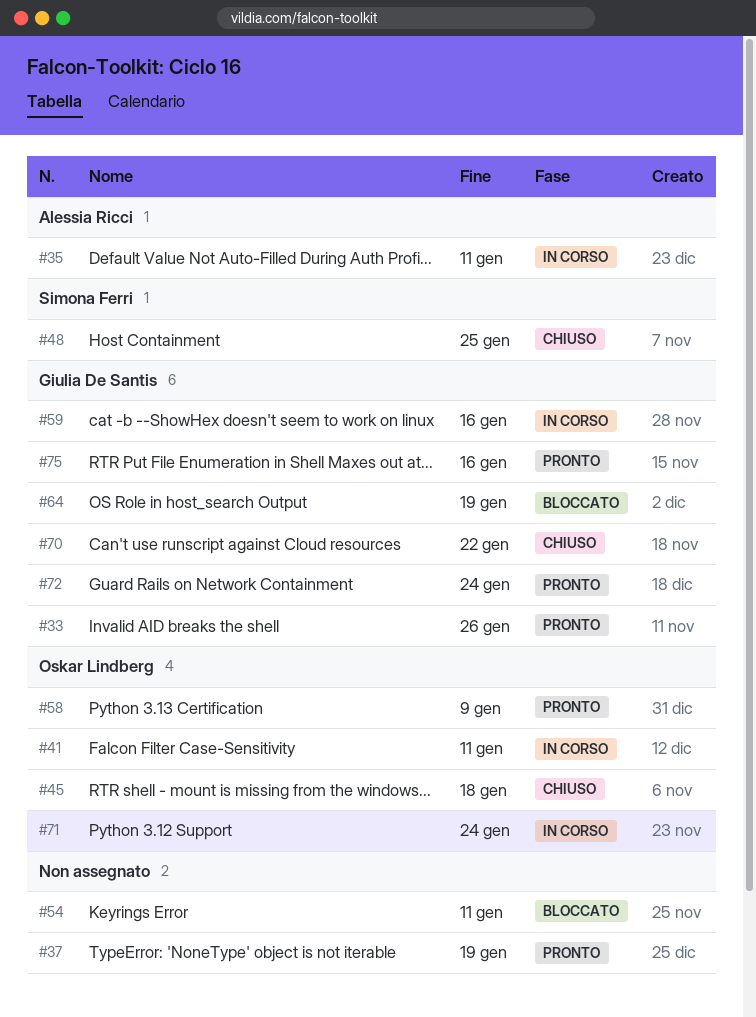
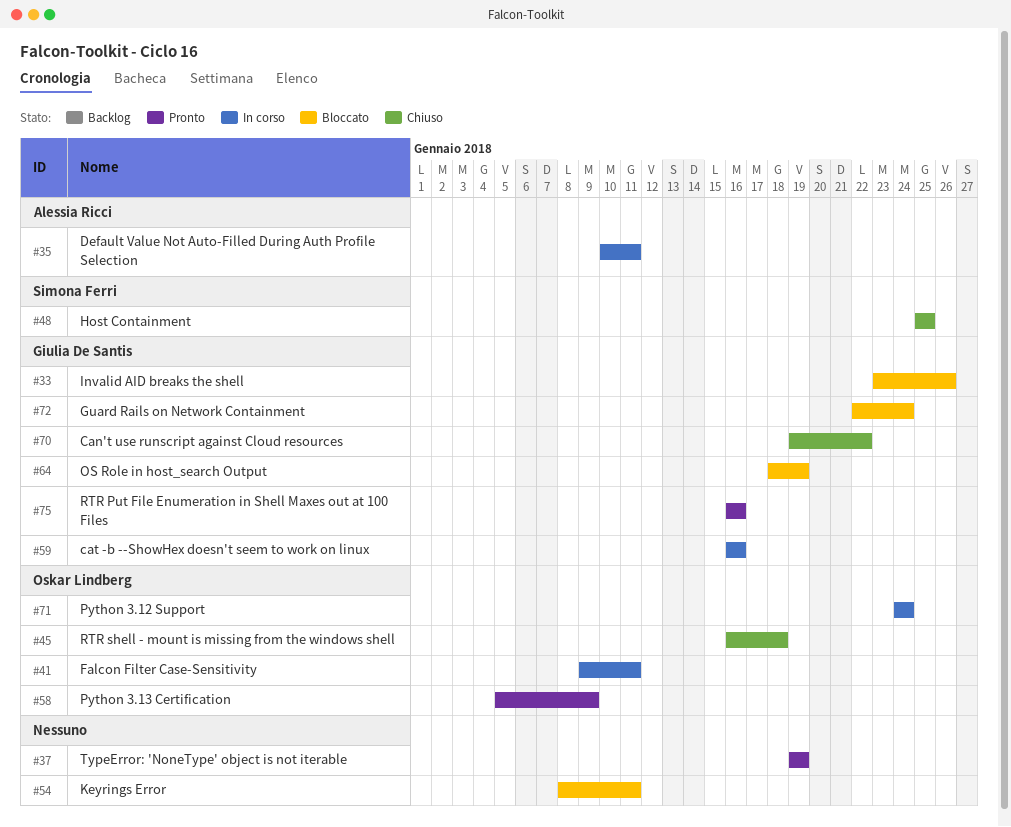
#33, status: Pronto -> Bloccato
#72, status: Pronto -> Bloccato

